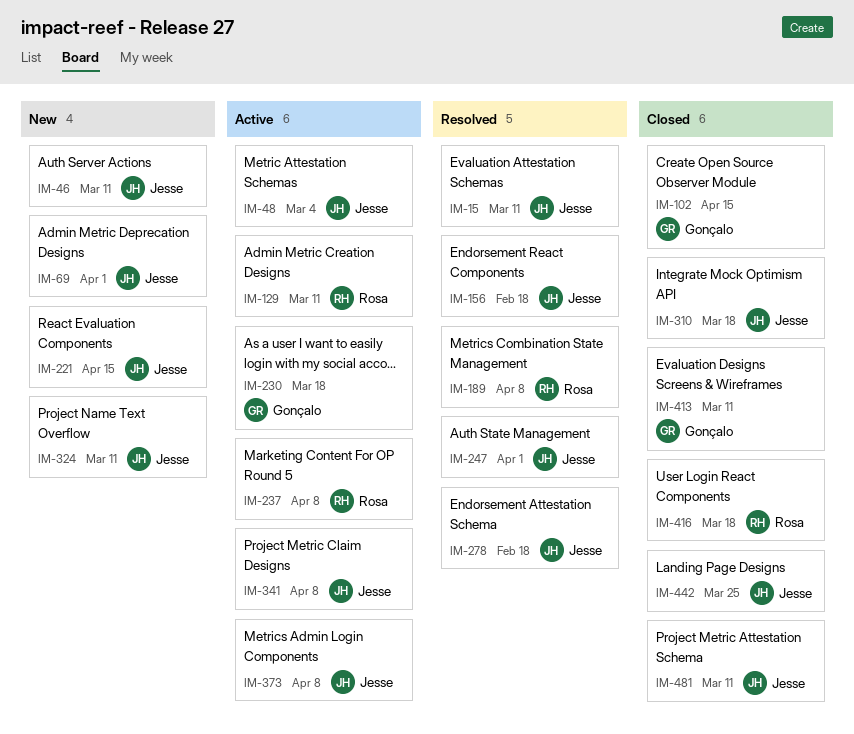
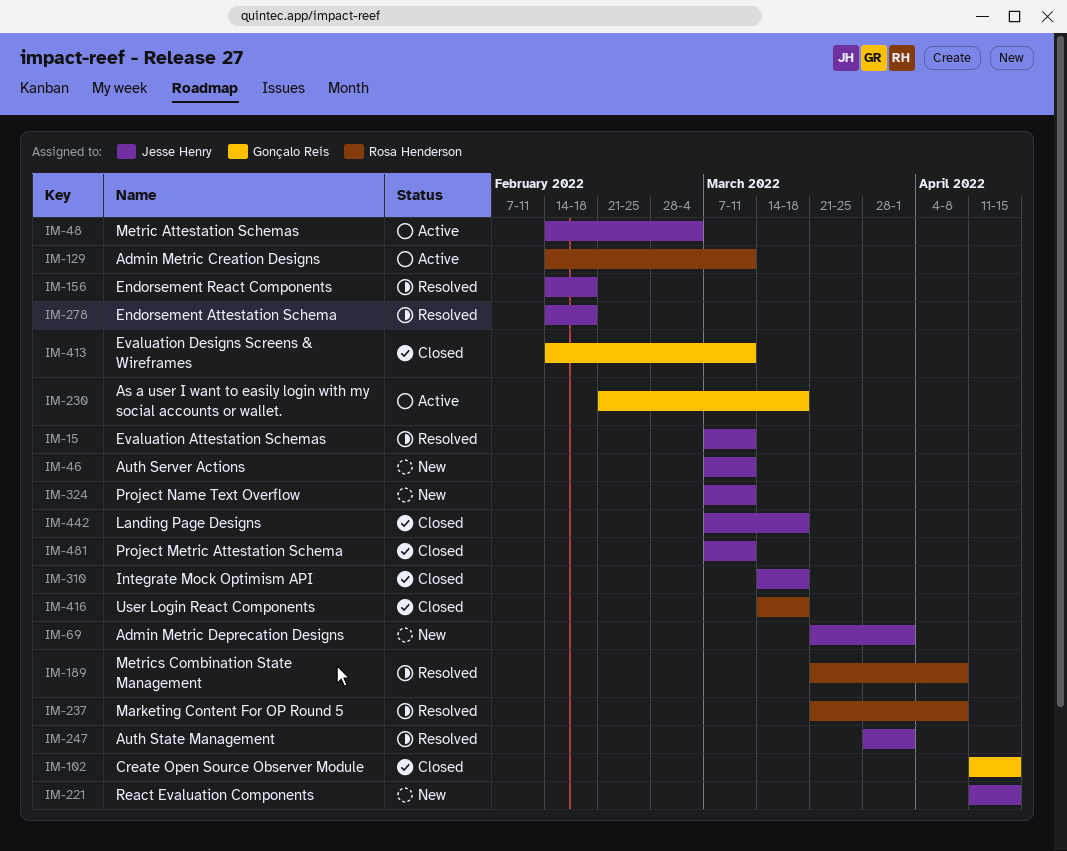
IM-237, status: Active -> Resolved
IM-341: present -> none
IM-373: present -> none
IM-442, due: Mar 25 -> Mar 18

